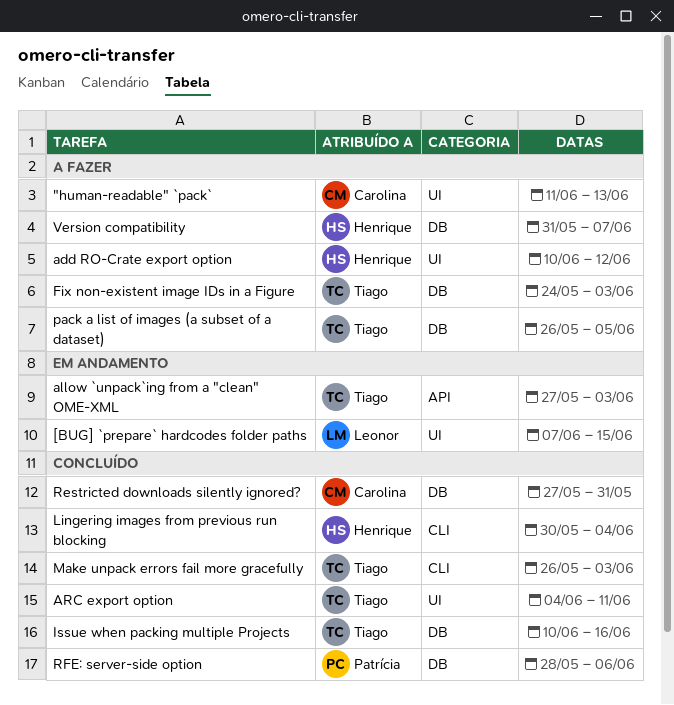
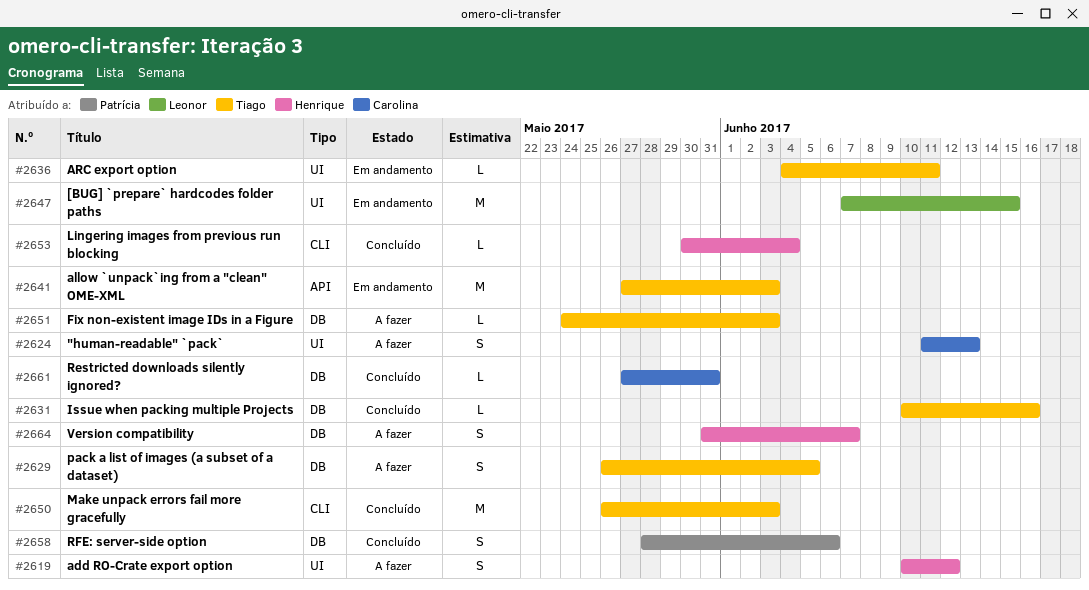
ARC export option, status: Concluído -> Em andamento

